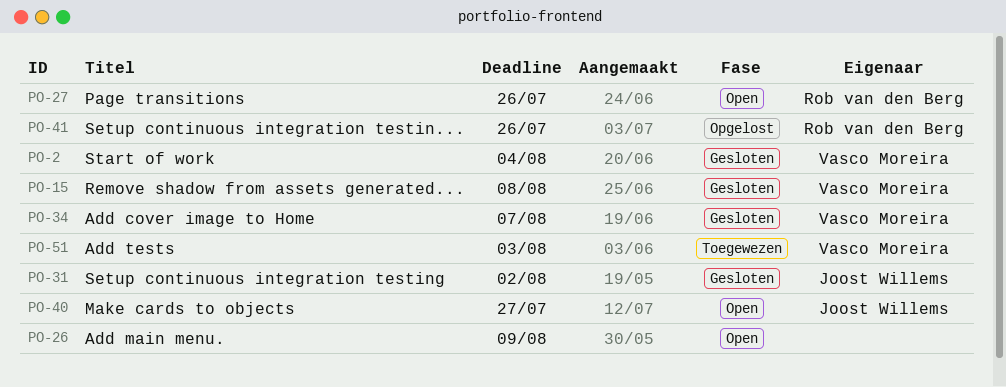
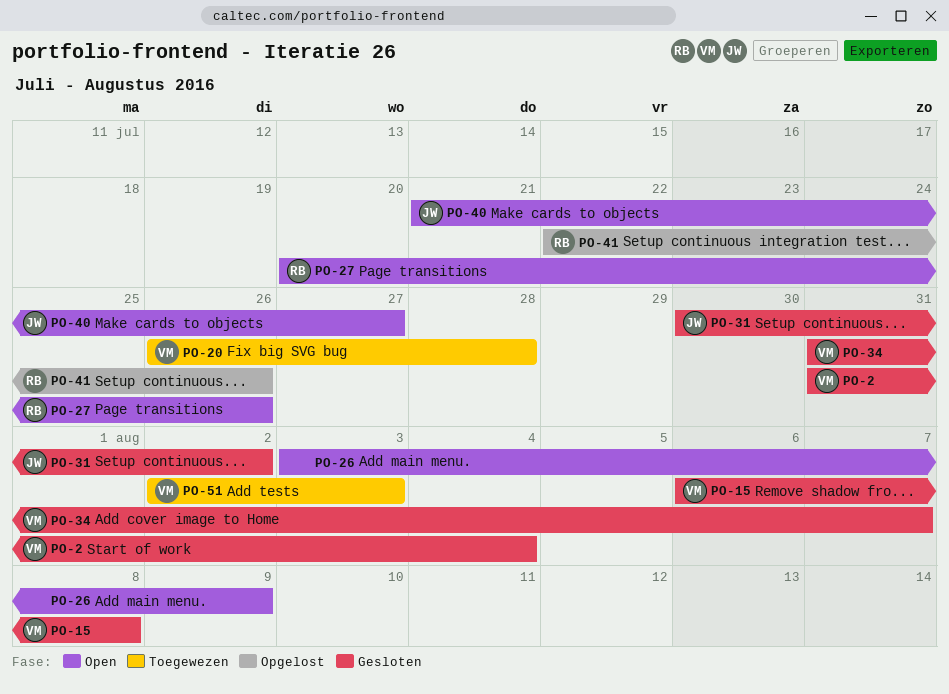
PO-20: none -> present

